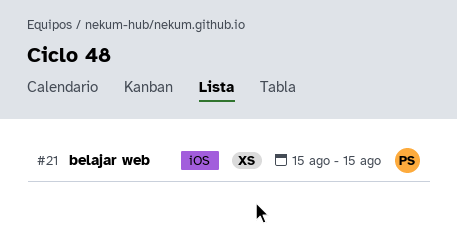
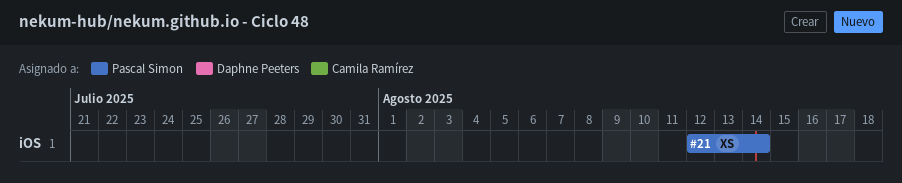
#21, start: Aug 15 -> Aug 12
#21, due: Aug 15 -> Aug 14

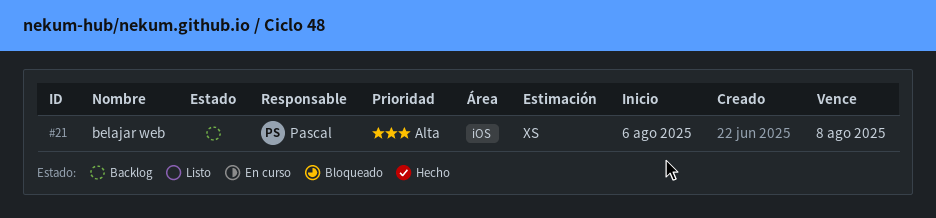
#21, start: Aug 12 -> Aug 6
#21, due: Aug 14 -> Aug 8

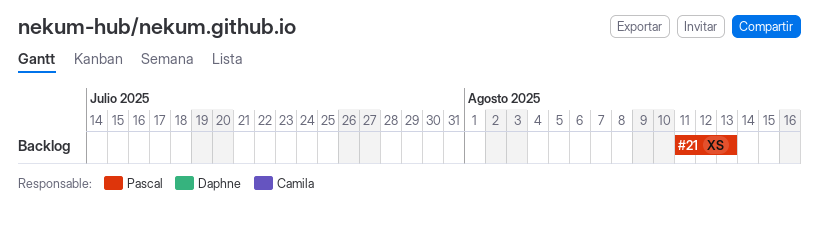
#21, start: Aug 6 -> Aug 11
#21, due: Aug 8 -> Aug 13

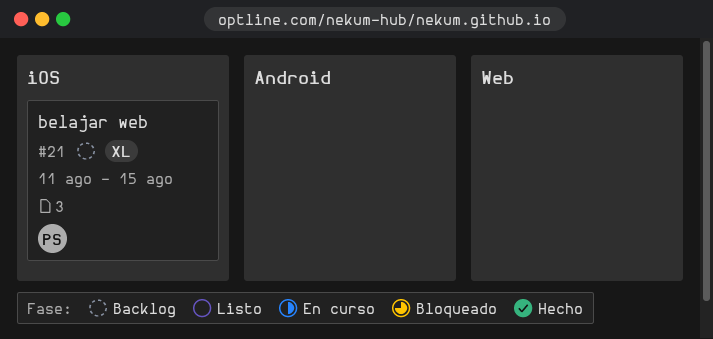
#21, estimate: XS -> XL
#21, due: Aug 13 -> Aug 15

